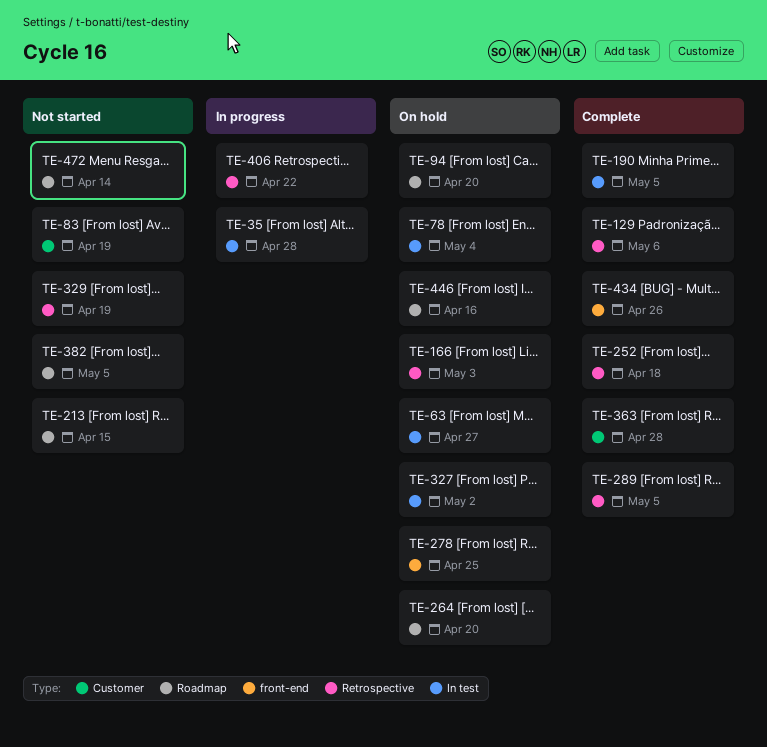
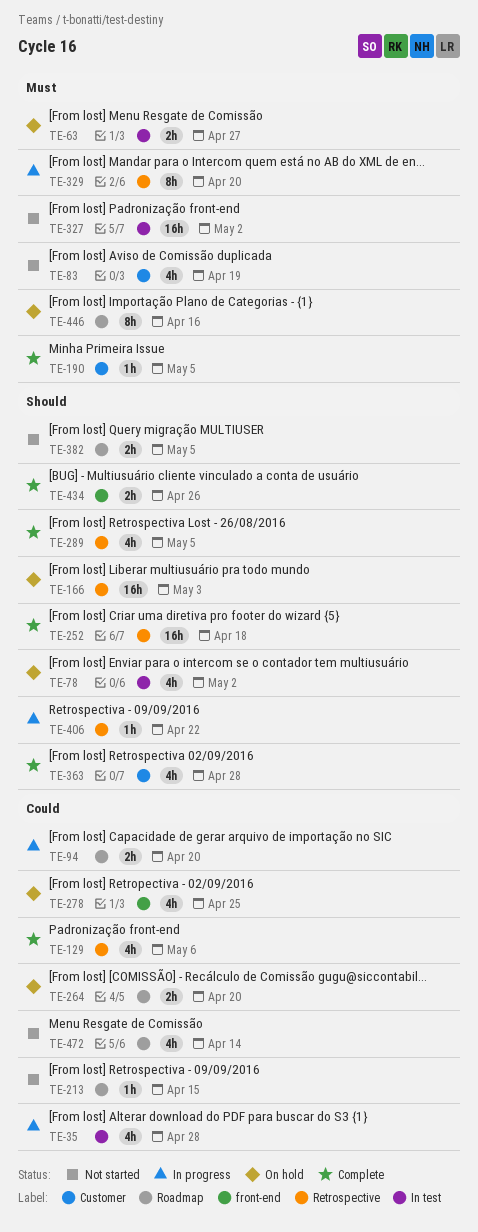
TE-78, due: May 4 -> May 2
TE-94, status: On hold -> In progress
TE-190, label: In test -> Customer
TE-327, status: On hold -> Not started
TE-329, status: Not started -> In progress
TE-329, due: Apr 19 -> Apr 20

